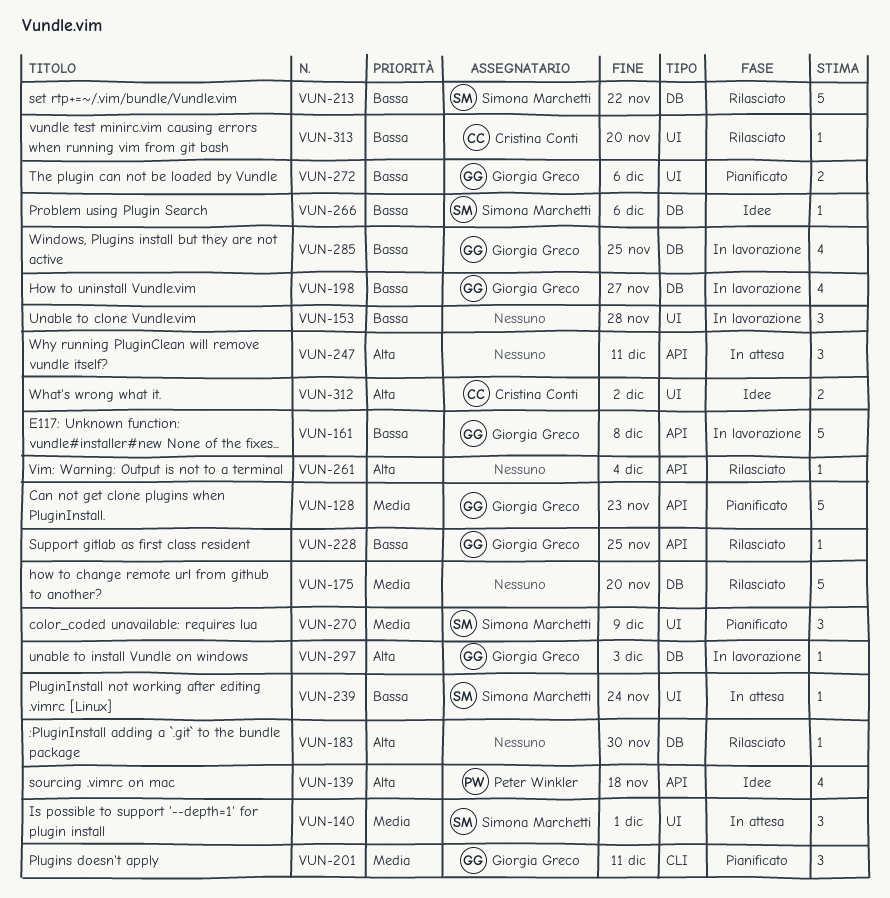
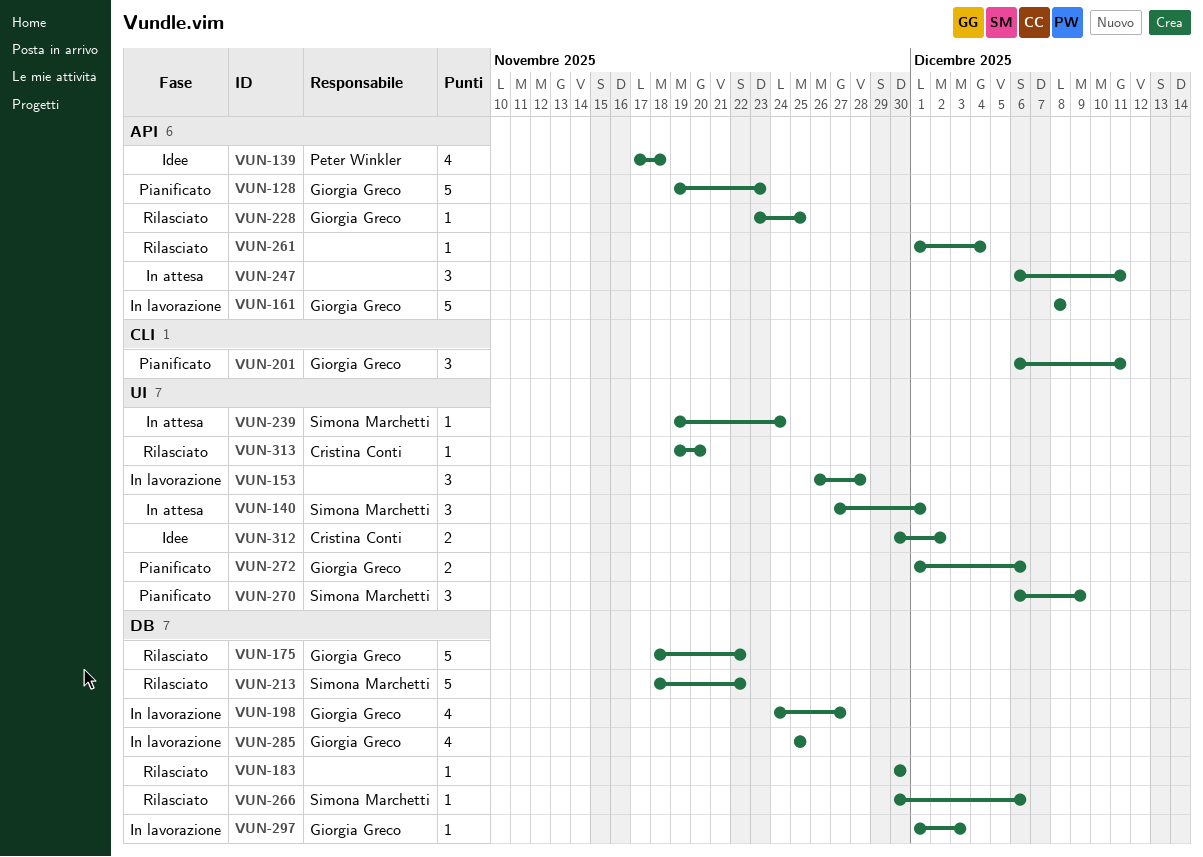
VUN-175, owner: none -> Giorgia Greco
VUN-175, due: Nov 20 -> Nov 22
VUN-266, status: Idee -> Rilasciato

